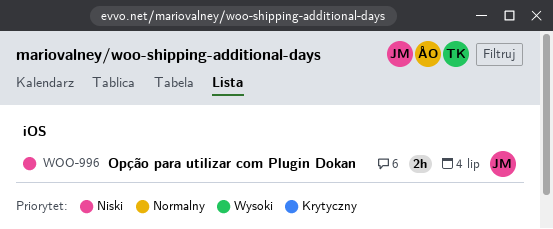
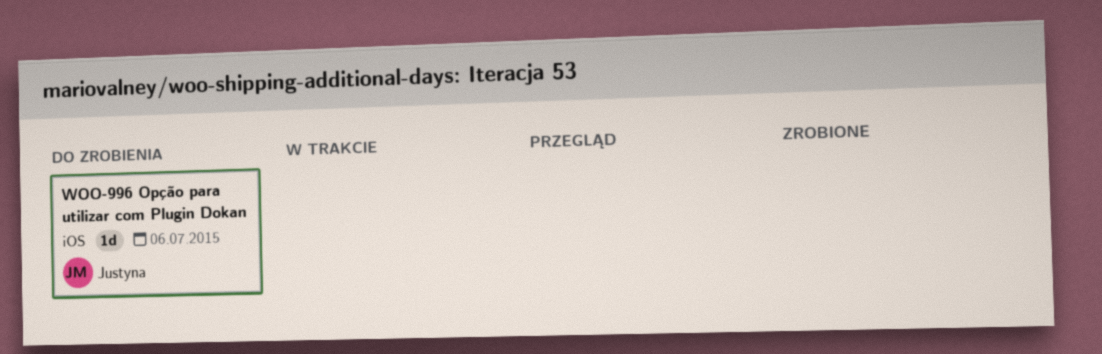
WOO-996, estimate: 2h -> 1d
WOO-996, due: Jul 4 -> Jul 6

